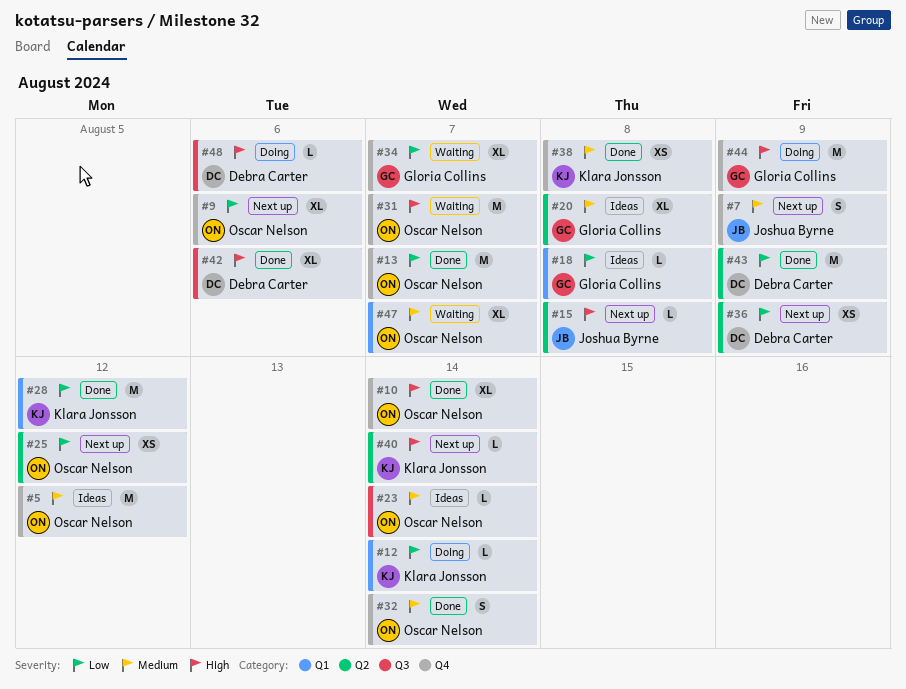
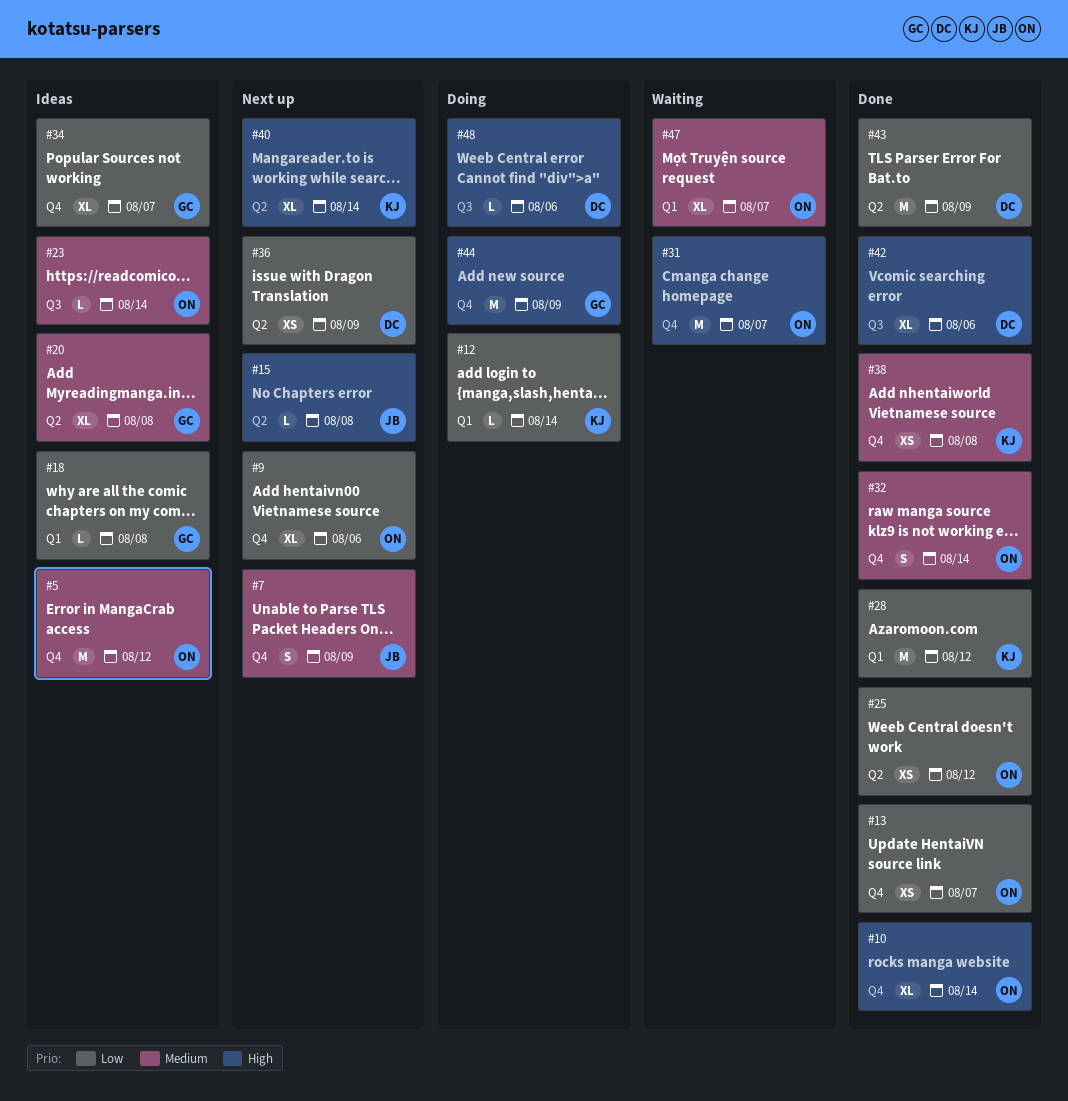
#13, estimate: M -> XS
#25, status: Next up -> Done
#34, status: Waiting -> Ideas
#40, estimate: L -> XL

